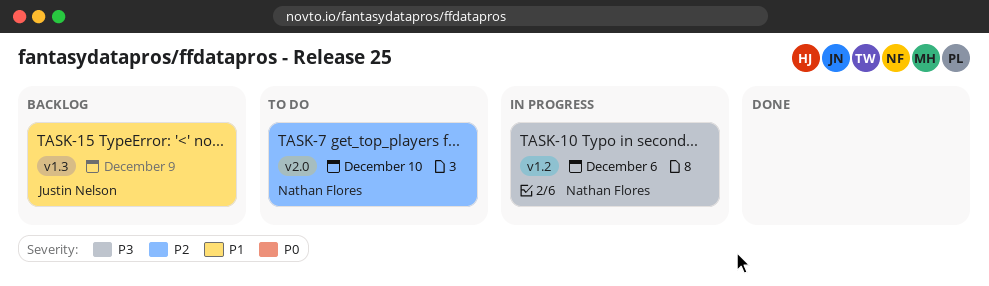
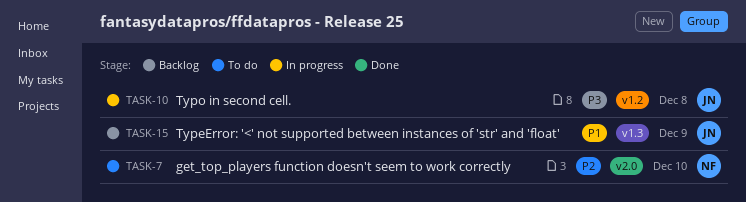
TASK-10, owner: Nathan Flores -> Justin Nelson
TASK-10, due: Dec 6 -> Dec 8

